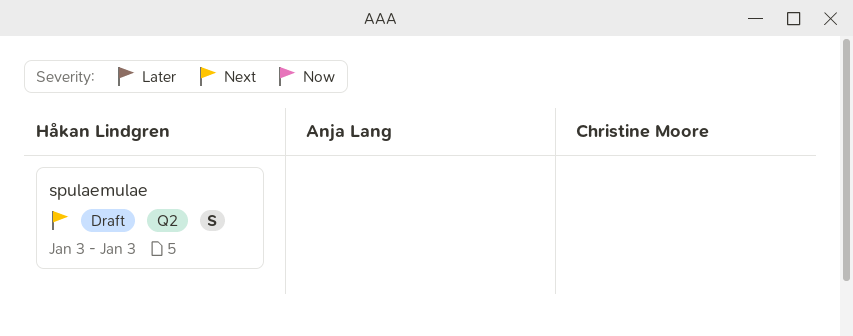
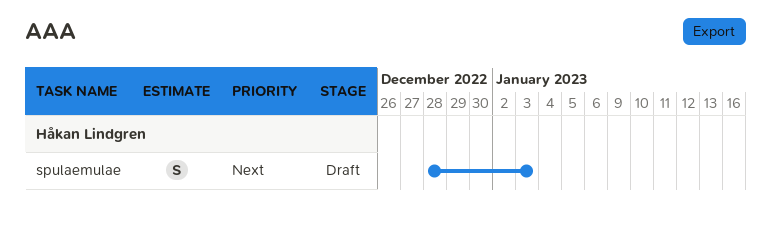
spulaemulae, start: Jan 3 -> Dec 28

